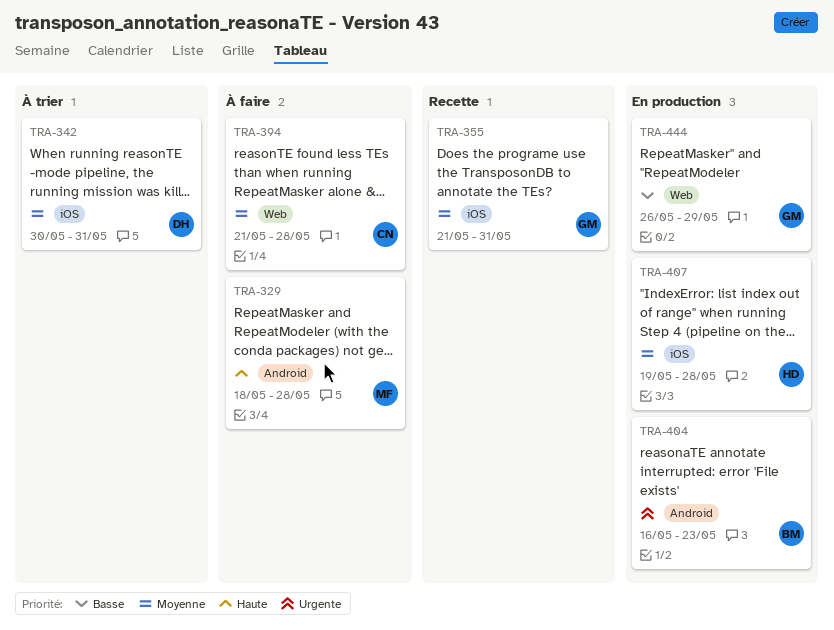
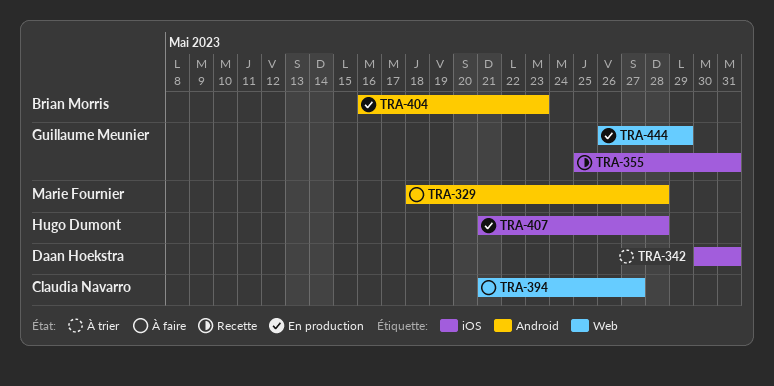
TRA-355, start: May 21 -> May 25
TRA-394, due: May 28 -> May 27
TRA-407, start: May 19 -> May 21

